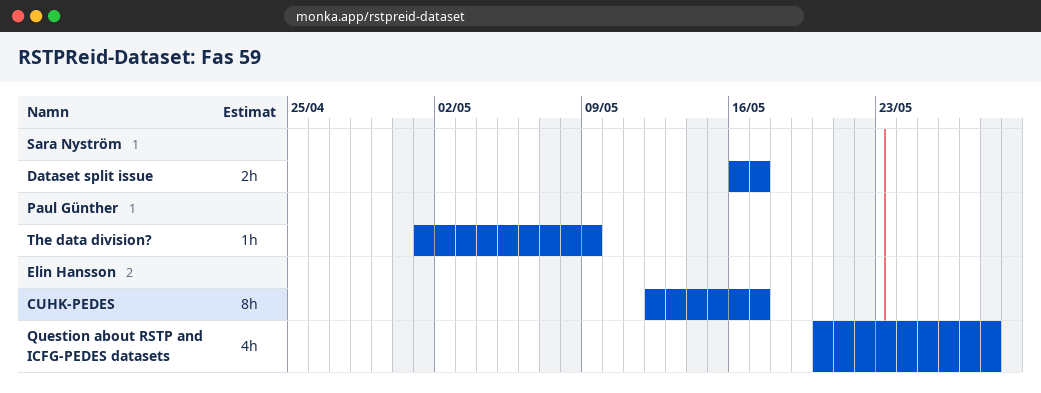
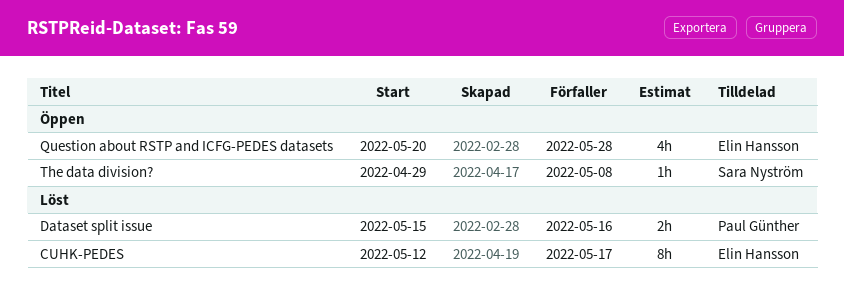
Dataset split issue, owner: Sara Nyström -> Paul Günther
Dataset split issue, start: May 16 -> May 15
Dataset split issue, due: May 17 -> May 16
The data division?, owner: Paul Günther -> Sara Nyström
The data division?, start: May 1 -> Apr 29
The data division?, due: May 9 -> May 8

